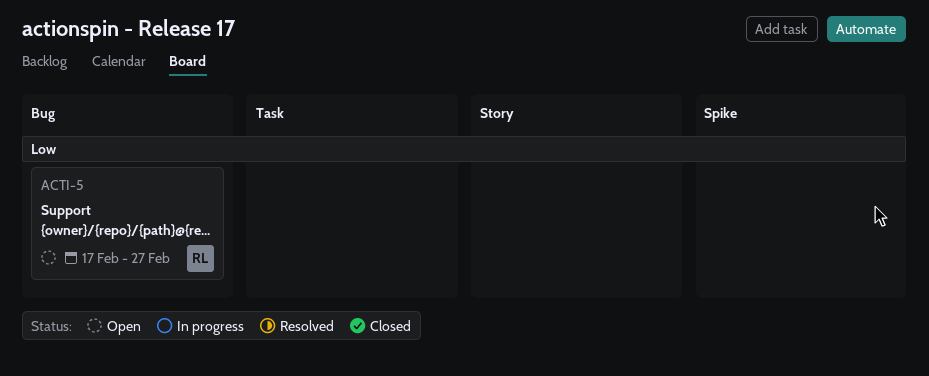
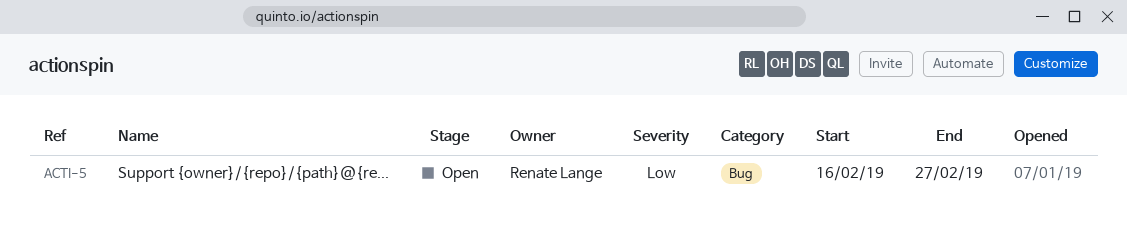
ACTI-5, start: Feb 17 -> Feb 16

